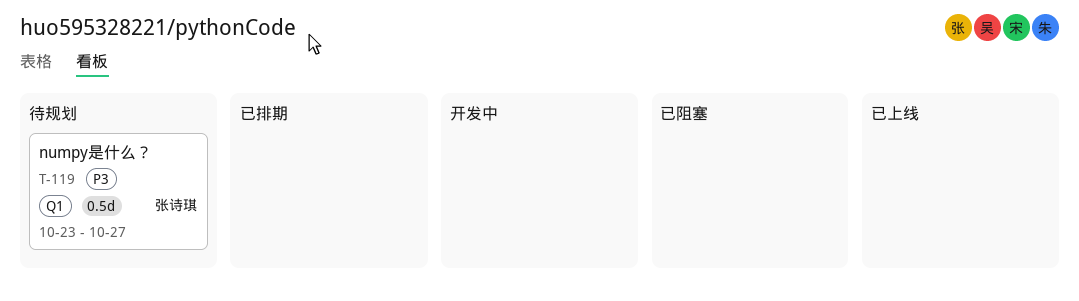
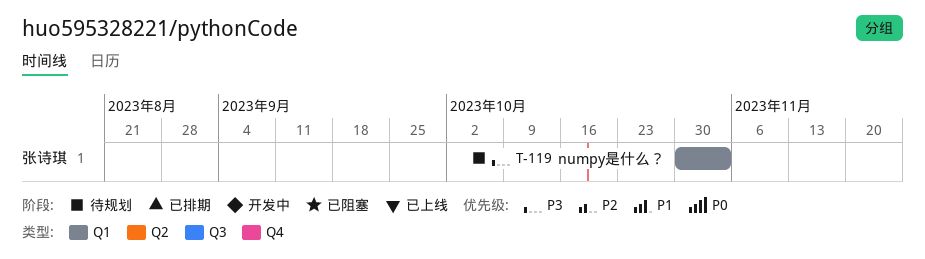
T-119, start: Oct 23 -> Oct 30
T-119, due: Oct 27 -> Nov 3

